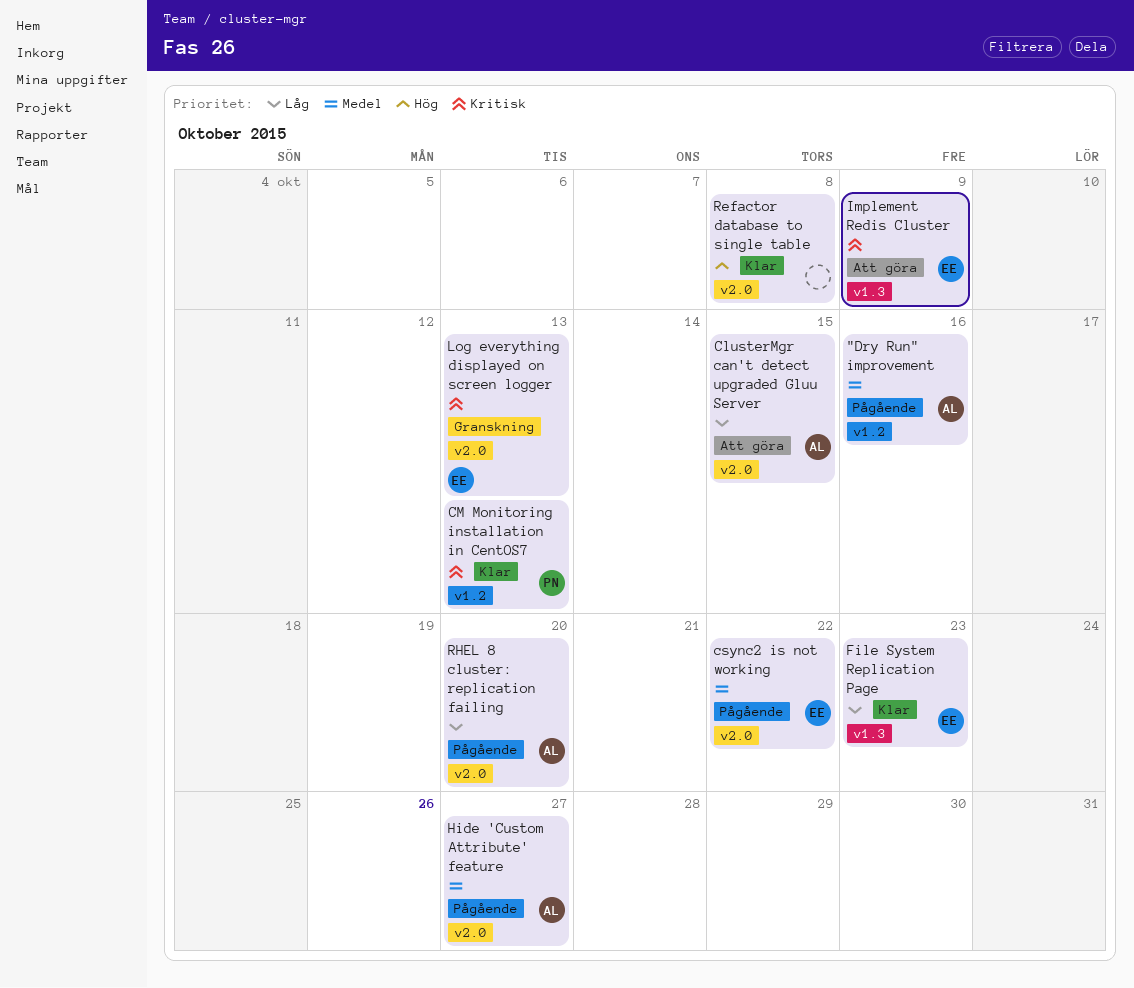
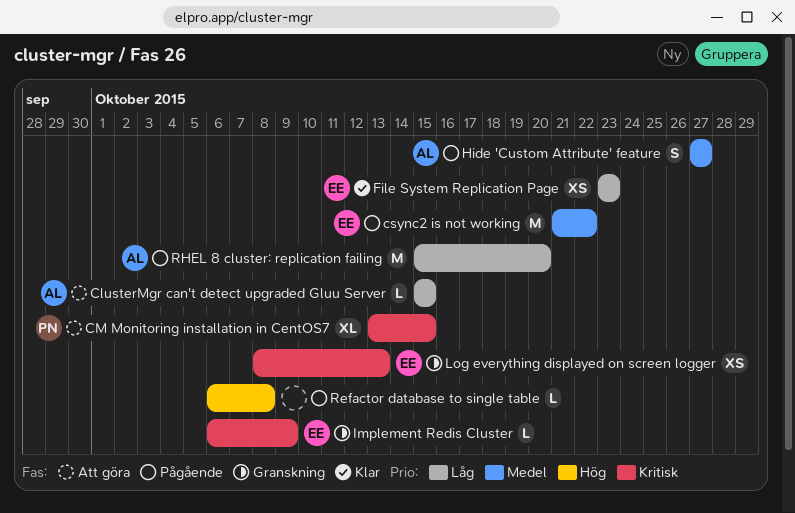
"Dry Run" improvement: present -> none
CM Monitoring installation in CentOS7, status: Klar -> Att göra
CM Monitoring installation in CentOS7, due: Oct 13 -> Oct 15
Implement Redis Cluster, status: Att göra -> Granskning
Refactor database to single table, status: Klar -> Pågående

